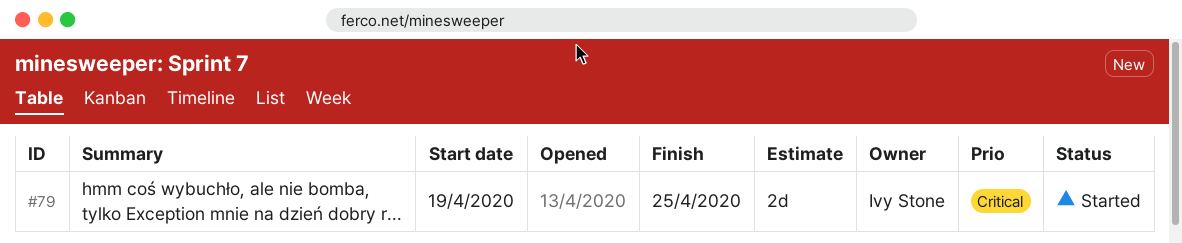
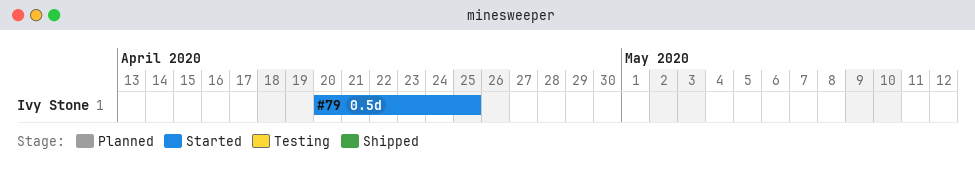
#79, estimate: 2d -> 0.5d
#79, start: Apr 19 -> Apr 20

